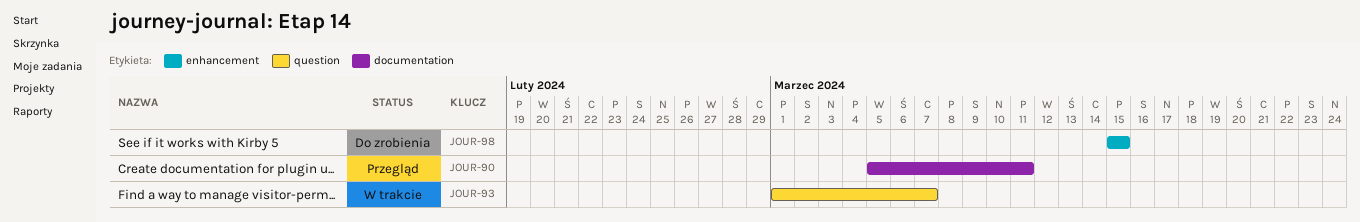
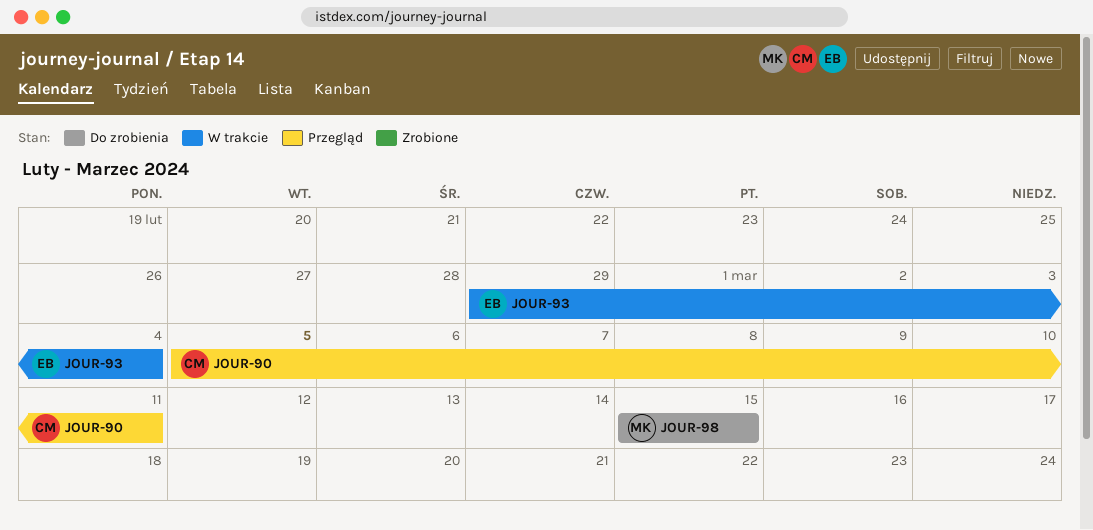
JOUR-93, start: Mar 1 -> Feb 29
JOUR-93, due: Mar 7 -> Mar 4

